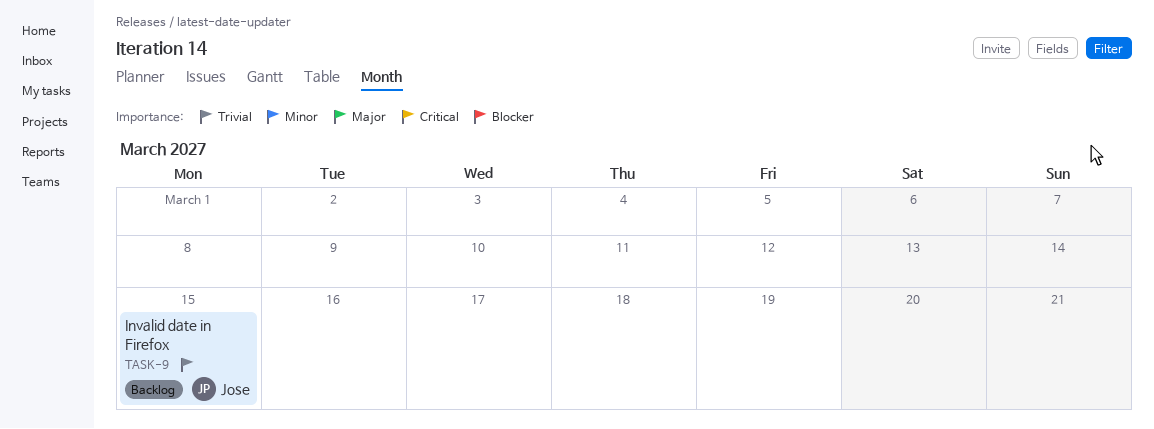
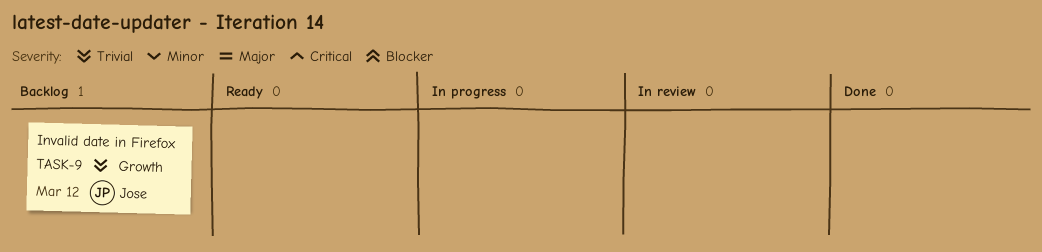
TASK-9, due: Mar 15 -> Mar 12

